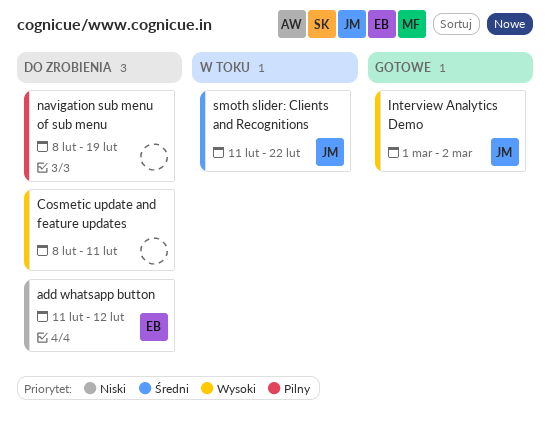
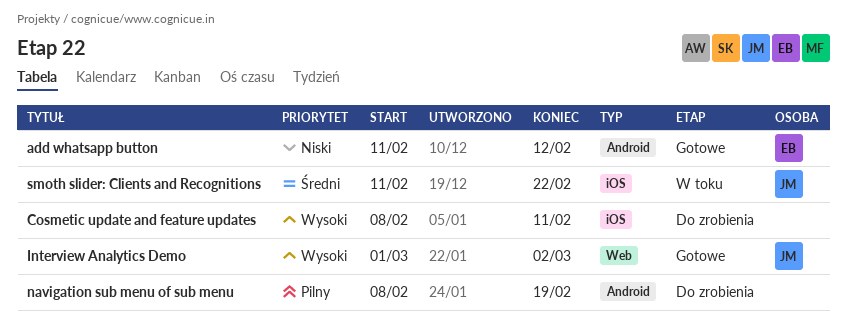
add whatsapp button, status: Do zrobienia -> Gotowe

